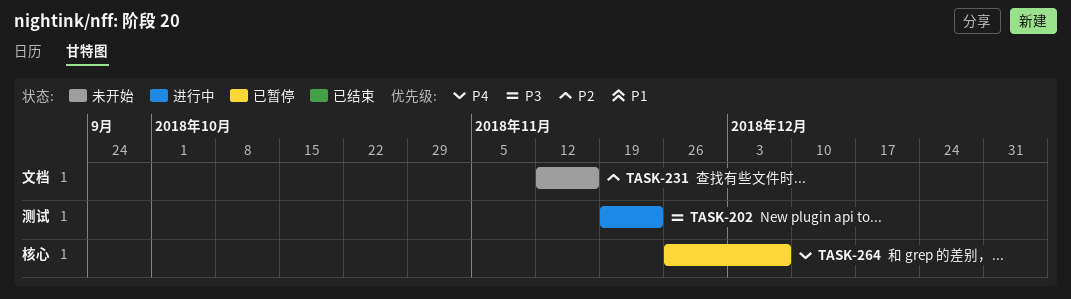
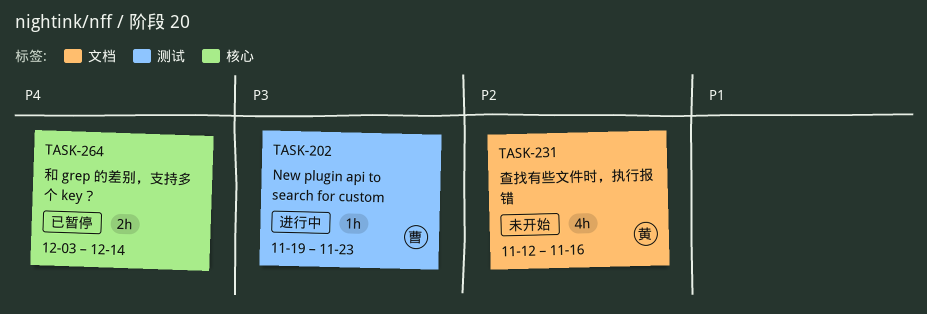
TASK-264, start: Nov 26 -> Dec 3
TASK-264, due: Dec 7 -> Dec 14

